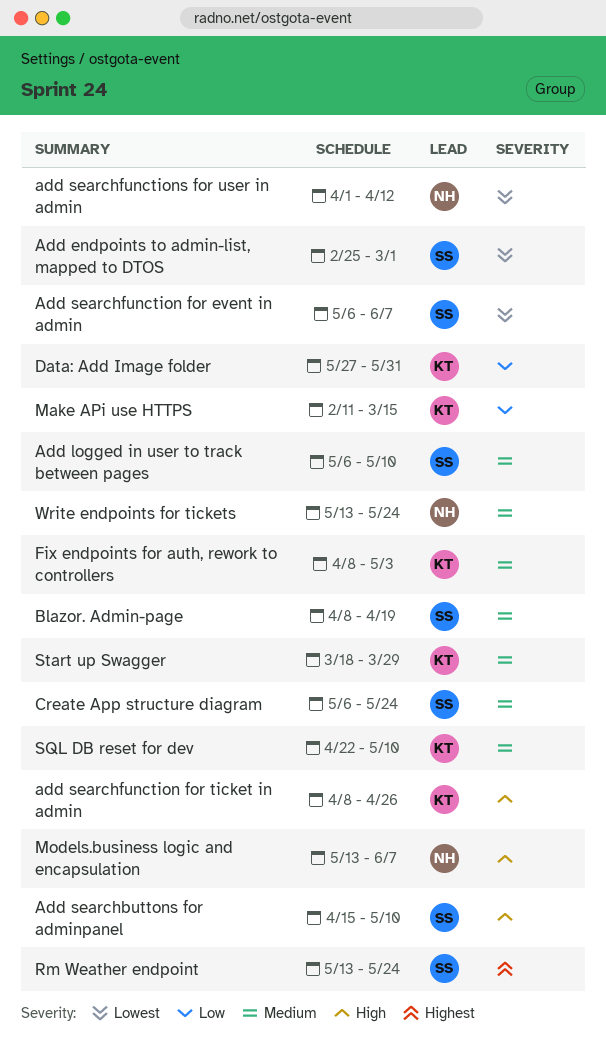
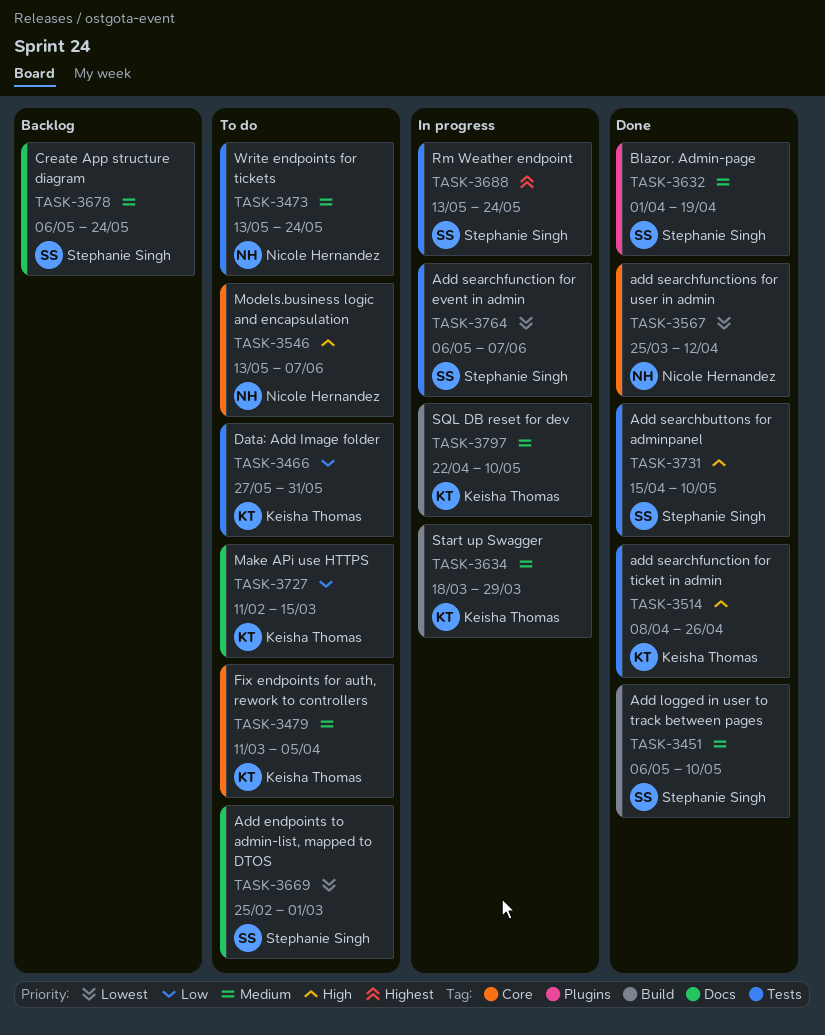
add searchfunctions for user in admin, start: Apr 1 -> Mar 25
Blazor. Admin-page, start: Apr 8 -> Apr 1
Fix endpoints for auth, rework to controllers, start: Apr 8 -> Mar 11
Fix endpoints for auth, rework to controllers, due: May 3 -> Apr 5

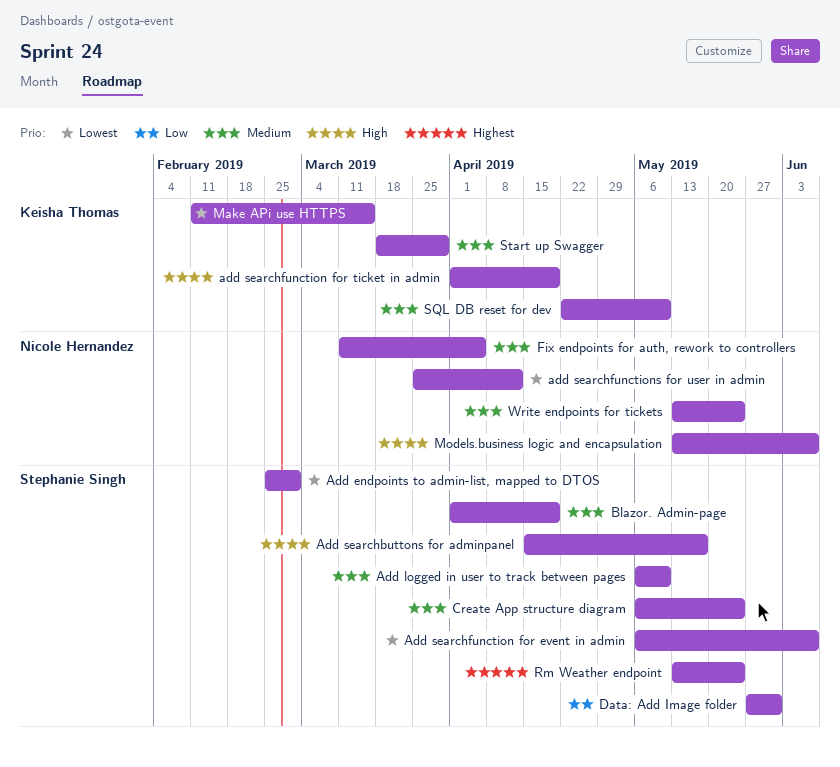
Add searchbuttons for adminpanel, due: May 10 -> May 17
add searchfunction for ticket in admin, start: Apr 8 -> Apr 1
add searchfunction for ticket in admin, due: Apr 26 -> Apr 19
Data: Add Image folder, owner: Keisha Thomas -> Stephanie Singh
Fix endpoints for auth, rework to controllers, owner: Keisha Thomas -> Nicole Hernandez
Make APi use HTTPS, priority: Low -> Lowest

